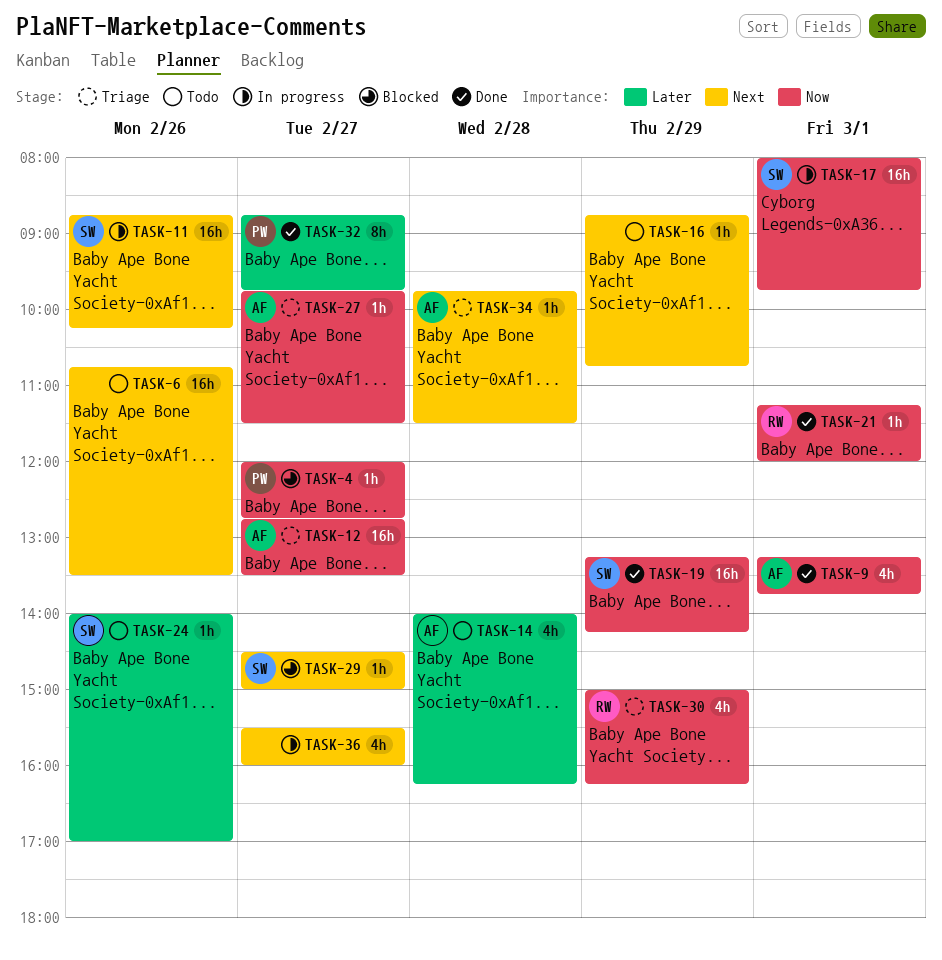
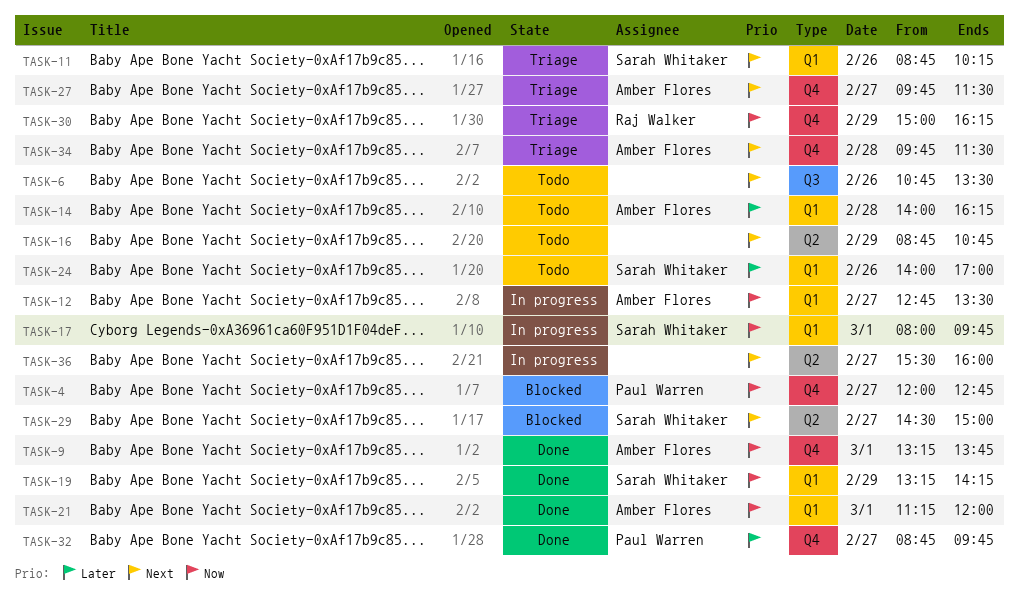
TASK-11, status: In progress -> Triage
TASK-12, status: Triage -> In progress
TASK-21, owner: Raj Walker -> Amber Flores
TASK-27, priority: Now -> Next

